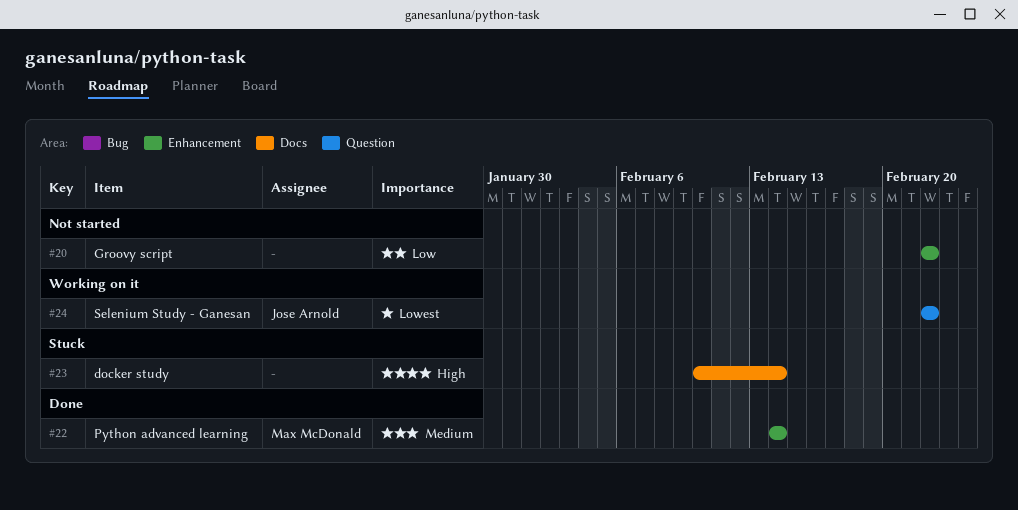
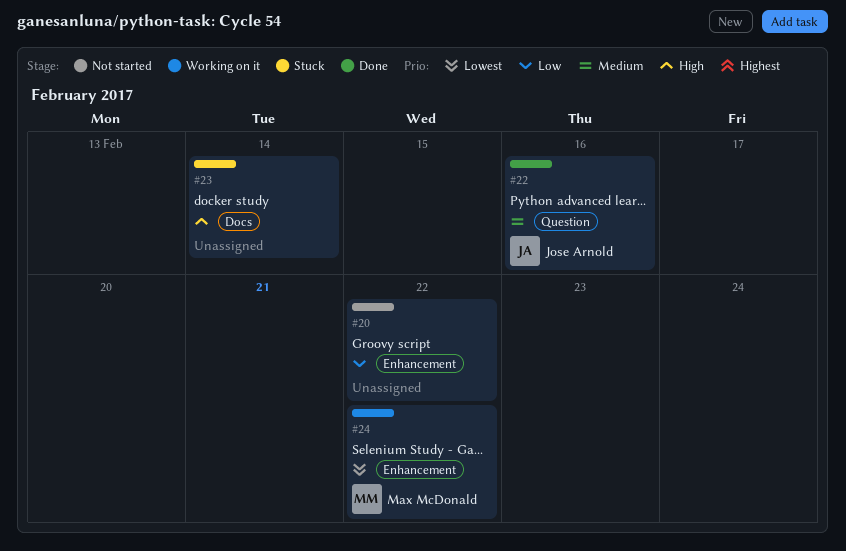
#22, owner: Max McDonald -> Jose Arnold
#22, label: Enhancement -> Question
#22, due: Feb 14 -> Feb 16
#24, owner: Jose Arnold -> Max McDonald
#24, label: Question -> Enhancement

